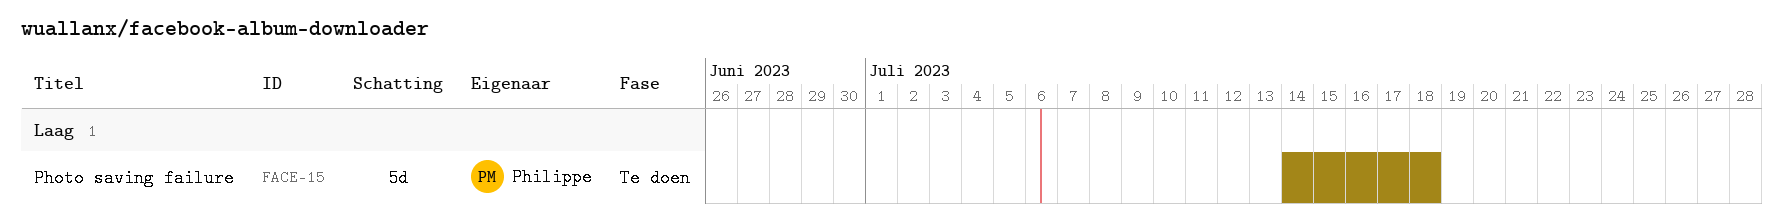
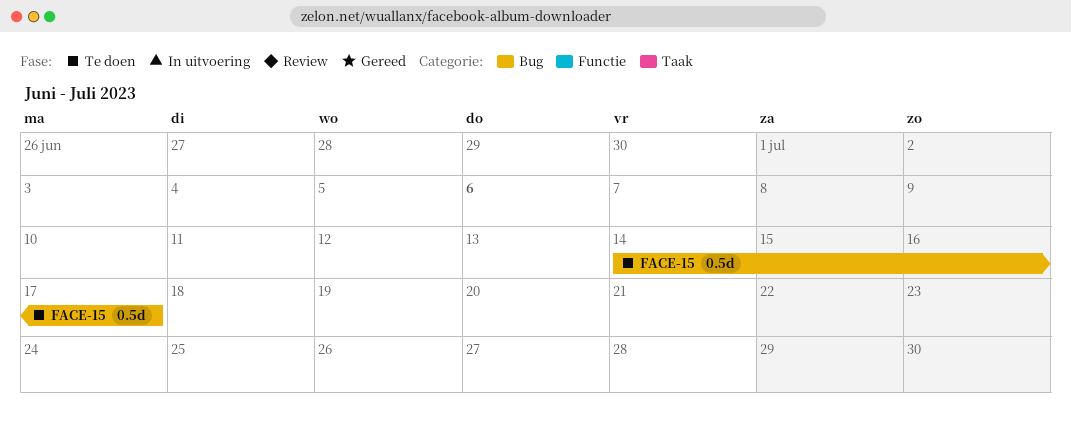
FACE-15, estimate: 5d -> 0.5d
FACE-15, due: Jul 18 -> Jul 17

